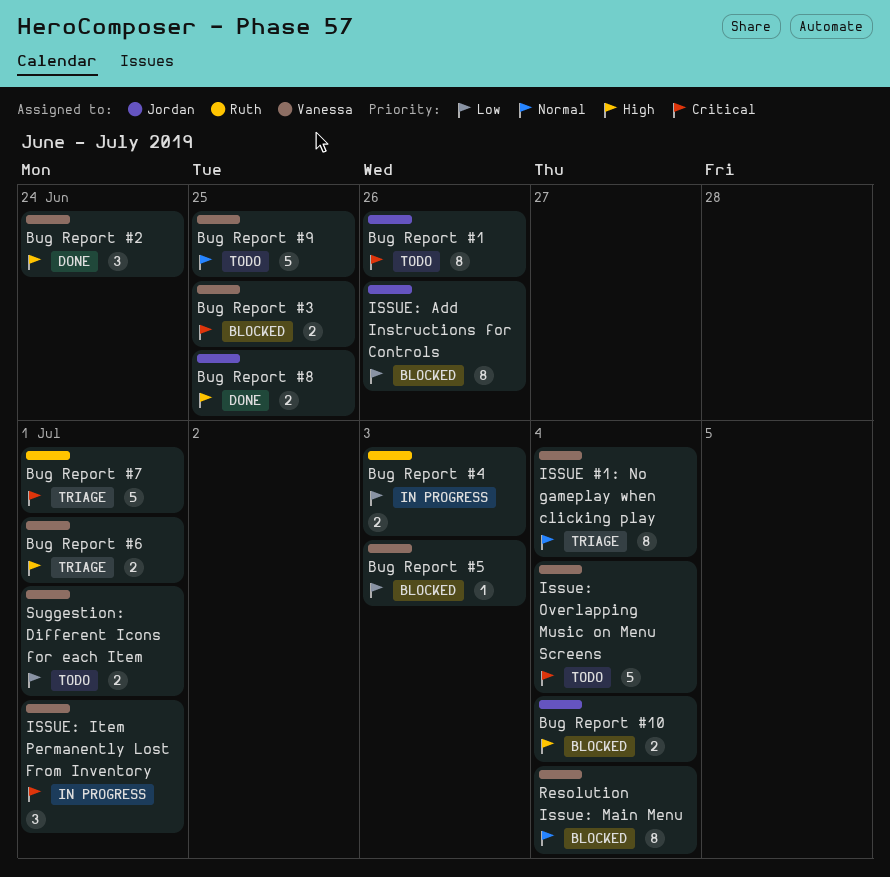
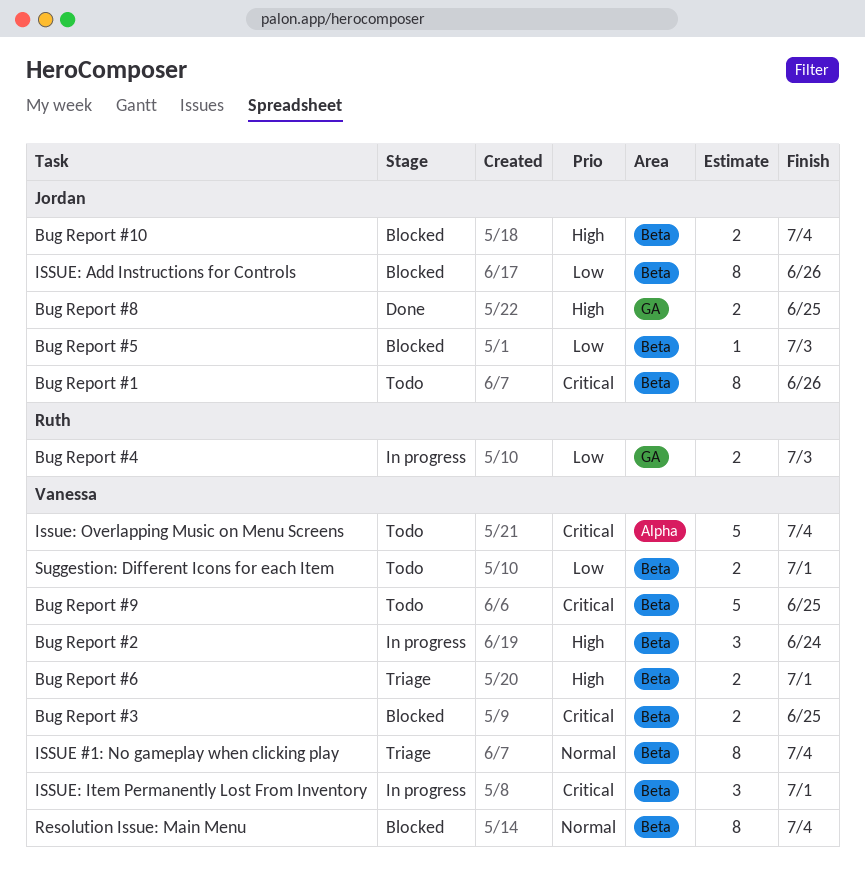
Bug Report #2, status: Done -> In progress
Bug Report #5, owner: Vanessa -> Jordan
Bug Report #7: present -> none
Bug Report #9, priority: Normal -> Critical

